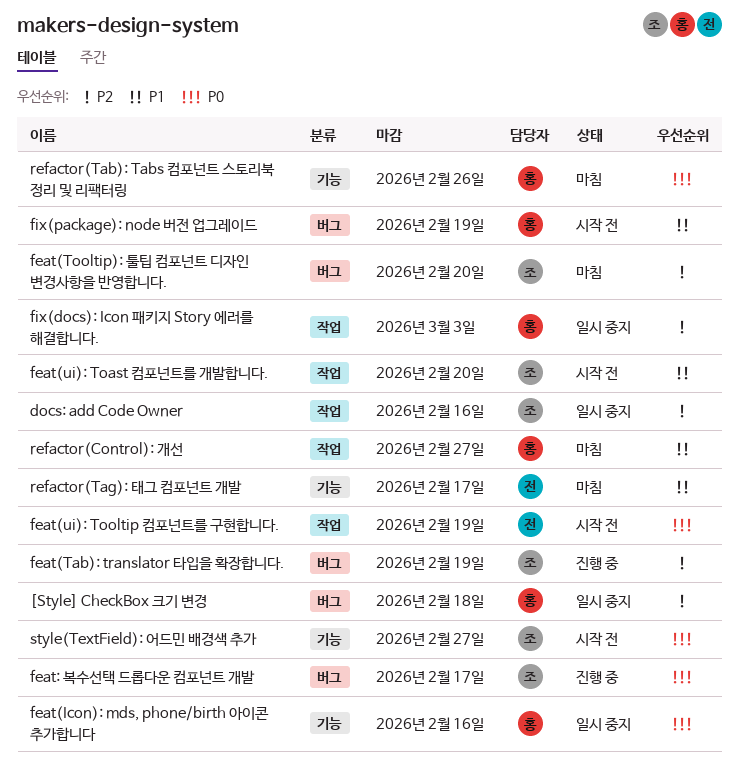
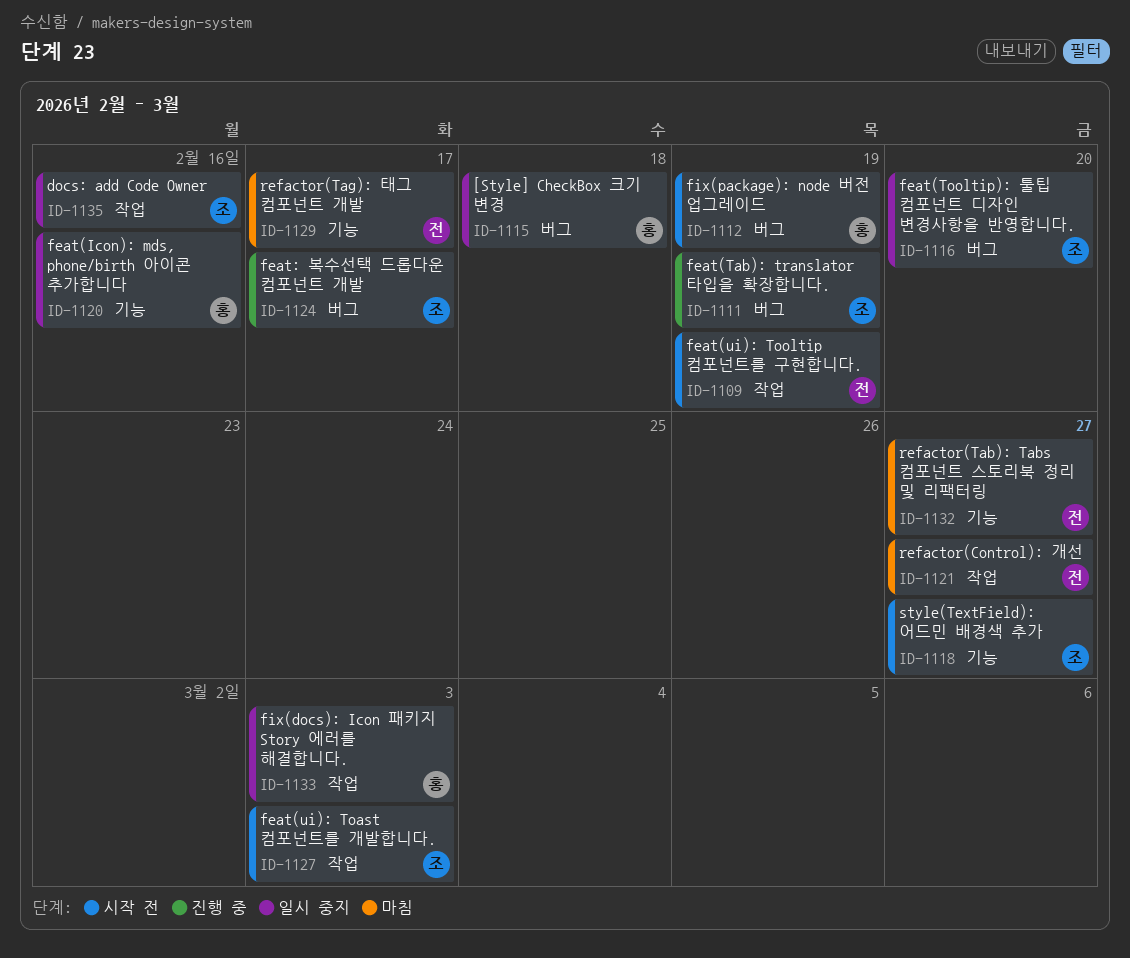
feat(Tooltip): 툴팁 컴포넌트 디자인 변경사항을 반영합니다., status: 마침 -> 일시 중지
feat(ui): Toast 컴포넌트를 개발합니다., due: Feb 20 -> Mar 3
refactor(Control): 개선, owner: 홍 -> 전
refactor(Tab): Tabs 컴포넌트 스토리북 정리 및 리팩터링, owner: 홍 -> 전
refactor(Tab): Tabs 컴포넌트 스토리북 정리 및 리팩터링, due: Feb 26 -> Feb 27

